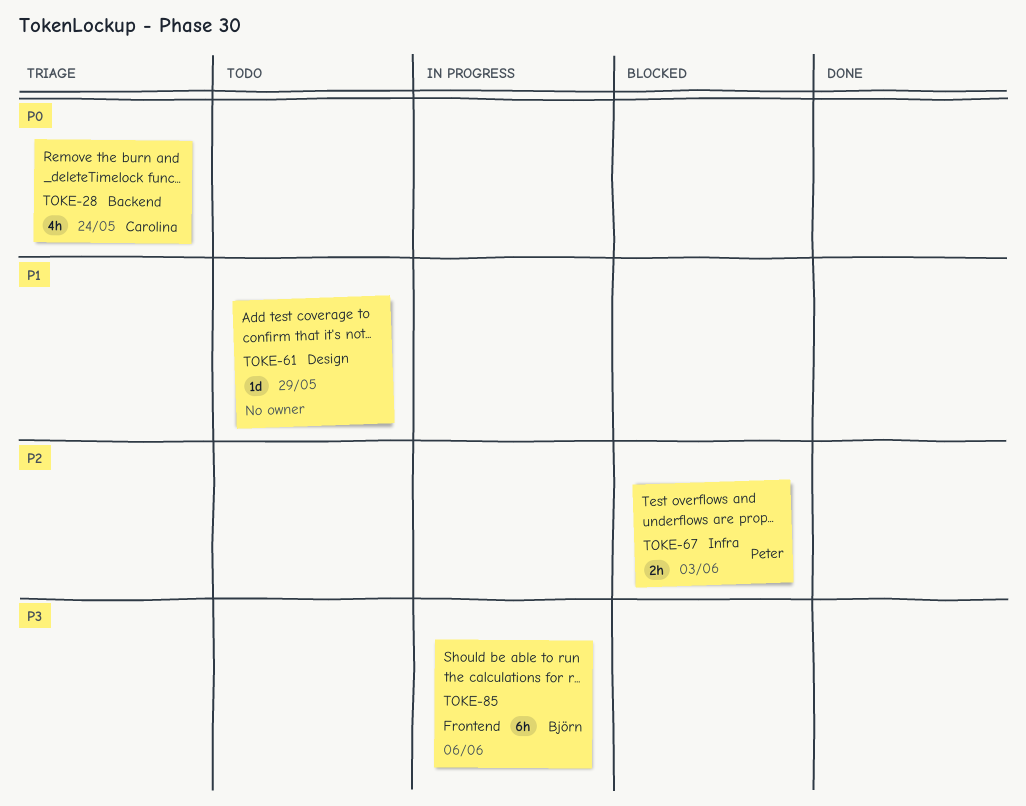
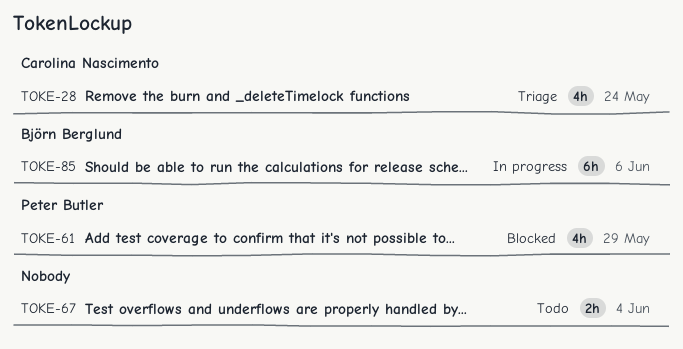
TOKE-61, status: Todo -> Blocked
TOKE-61, owner: none -> Peter Butler
TOKE-61, estimate: 1d -> 4h
TOKE-67, status: Blocked -> Todo
TOKE-67, owner: Peter Butler -> none
TOKE-67, due: Jun 3 -> Jun 4

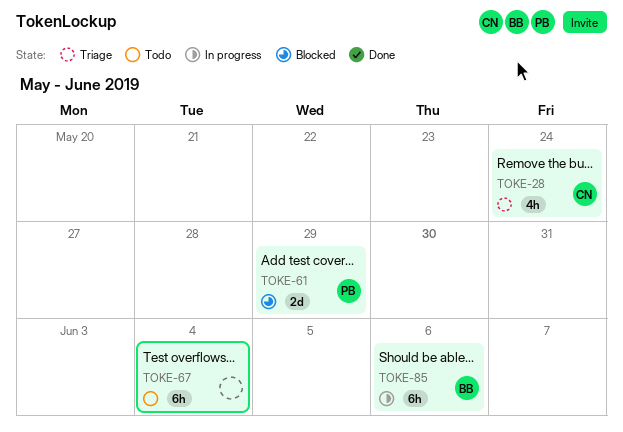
TOKE-61, estimate: 4h -> 2d
TOKE-67, estimate: 2h -> 6h

